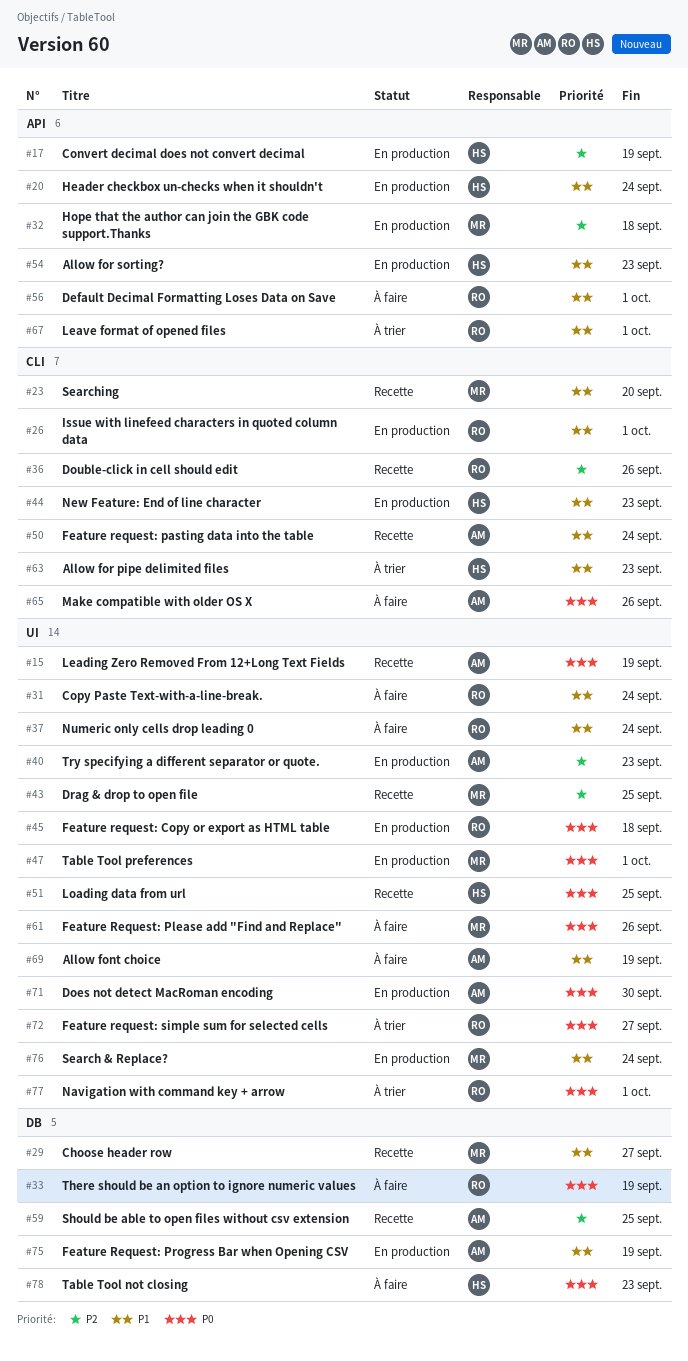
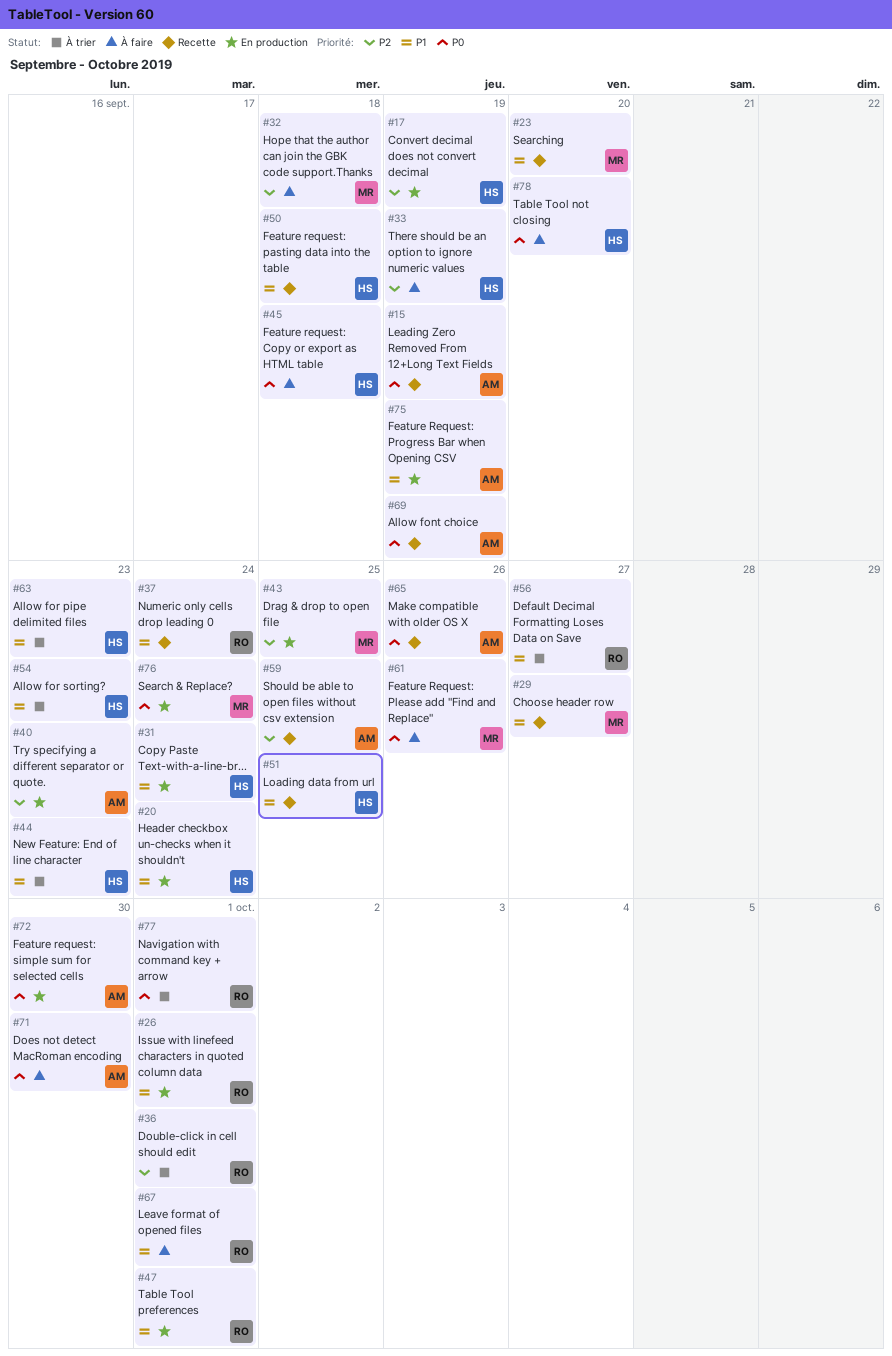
#31, status: À faire -> En production
#31, owner: RO -> HS
#32, status: En production -> À faire
#33, owner: RO -> HS
#33, priority: P0 -> P2
#36, status: Recette -> À trier
#36, due: Sep 26 -> Oct 1
#37, status: À faire -> Recette
#43, status: Recette -> En production
#44, status: En production -> À trier
#45, status: En production -> À faire
#45, owner: RO -> HS
#47, owner: MR -> RO
#47, priority: P0 -> P1
#50, owner: AM -> HS
#50, due: Sep 24 -> Sep 18
#51, priority: P0 -> P1
#54, status: En production -> À trier
#56, status: À faire -> À trier
#56, due: Oct 1 -> Sep 27
#65, status: À faire -> Recette
#67, status: À trier -> À faire
#69, status: À faire -> Recette
#69, priority: P1 -> P0
#71, status: En production -> À faire
#72, status: À trier -> En production
#72, owner: RO -> AM
#72, due: Sep 27 -> Sep 30
#76, priority: P1 -> P0
#78, due: Sep 23 -> Sep 20

